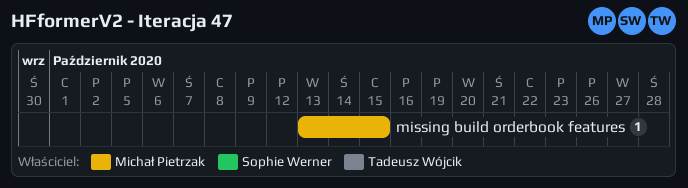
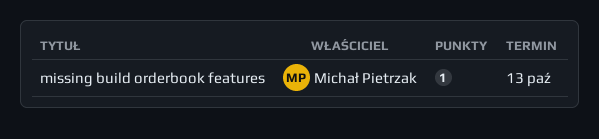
missing build orderbook features, due: Oct 15 -> Oct 13

